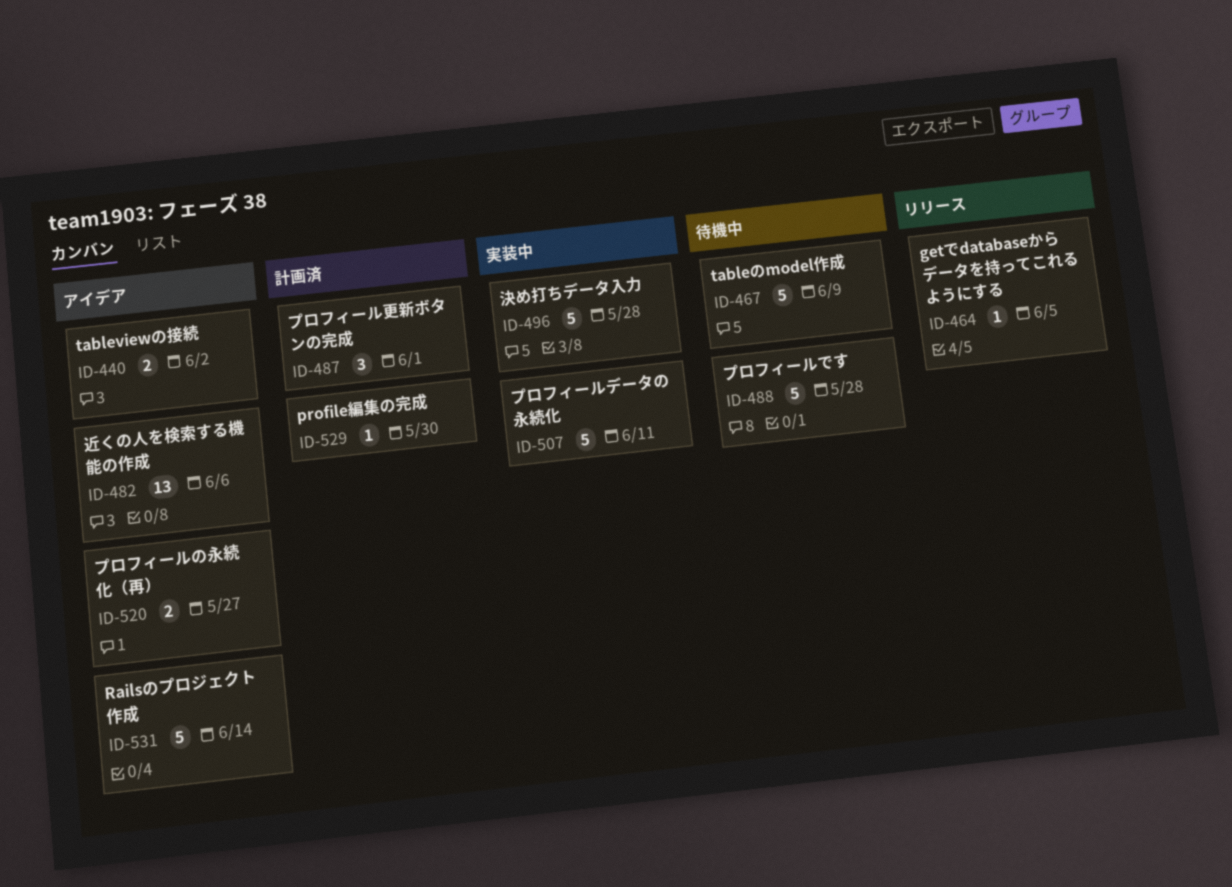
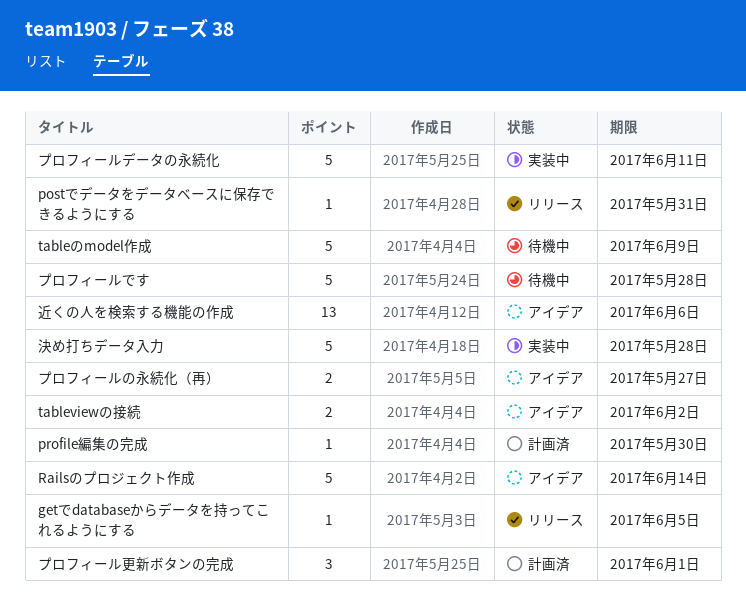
postでデータをデータベースに保存できるようにする: none -> present

